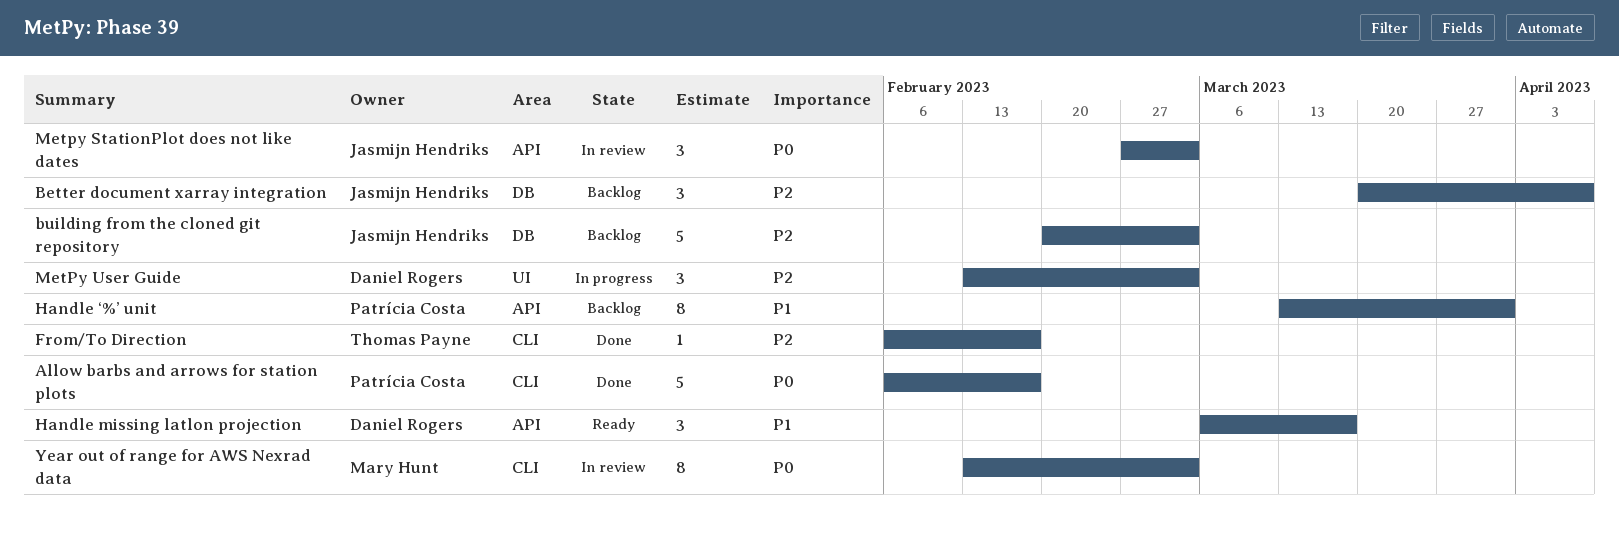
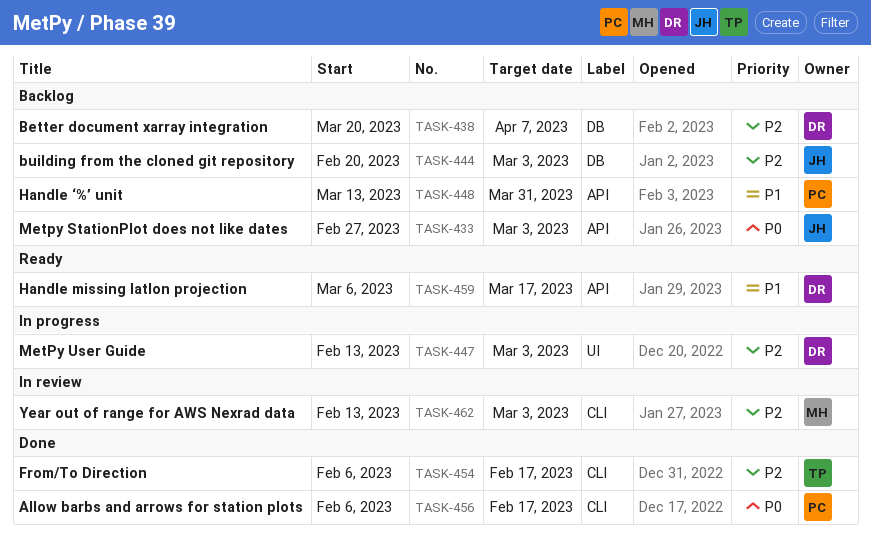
Better document xarray integration, owner: Jasmijn Hendriks -> Daniel Rogers
Metpy StationPlot does not like dates, status: In review -> Backlog
Year out of range for AWS Nexrad data, priority: P0 -> P2

